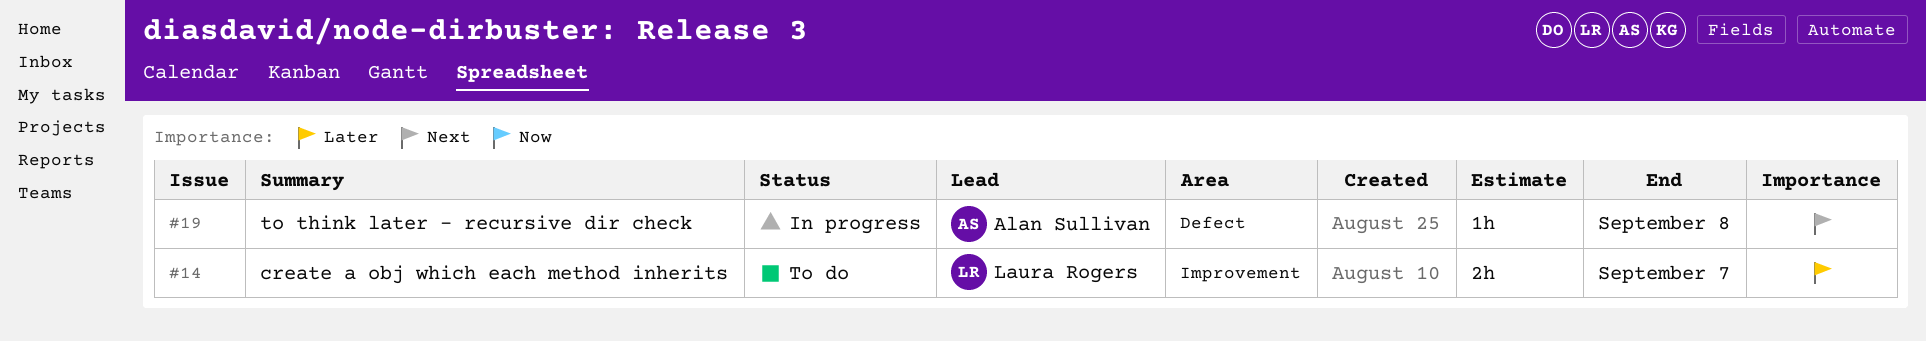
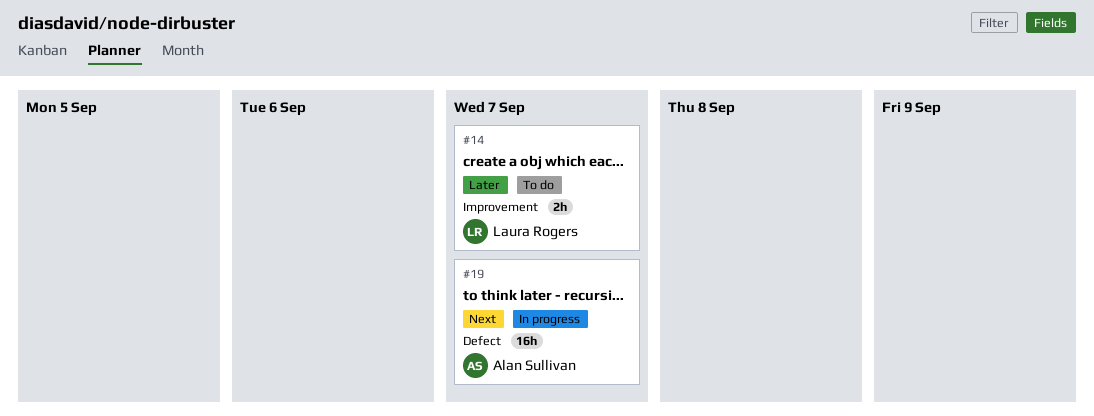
#19, estimate: 1h -> 16h
#19, due: Sep 8 -> Sep 7

